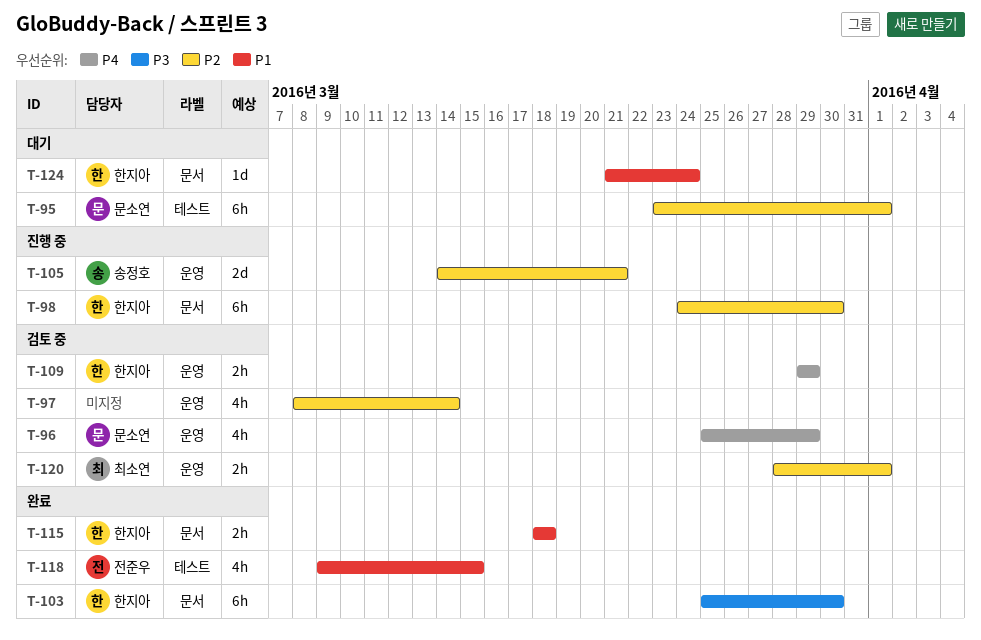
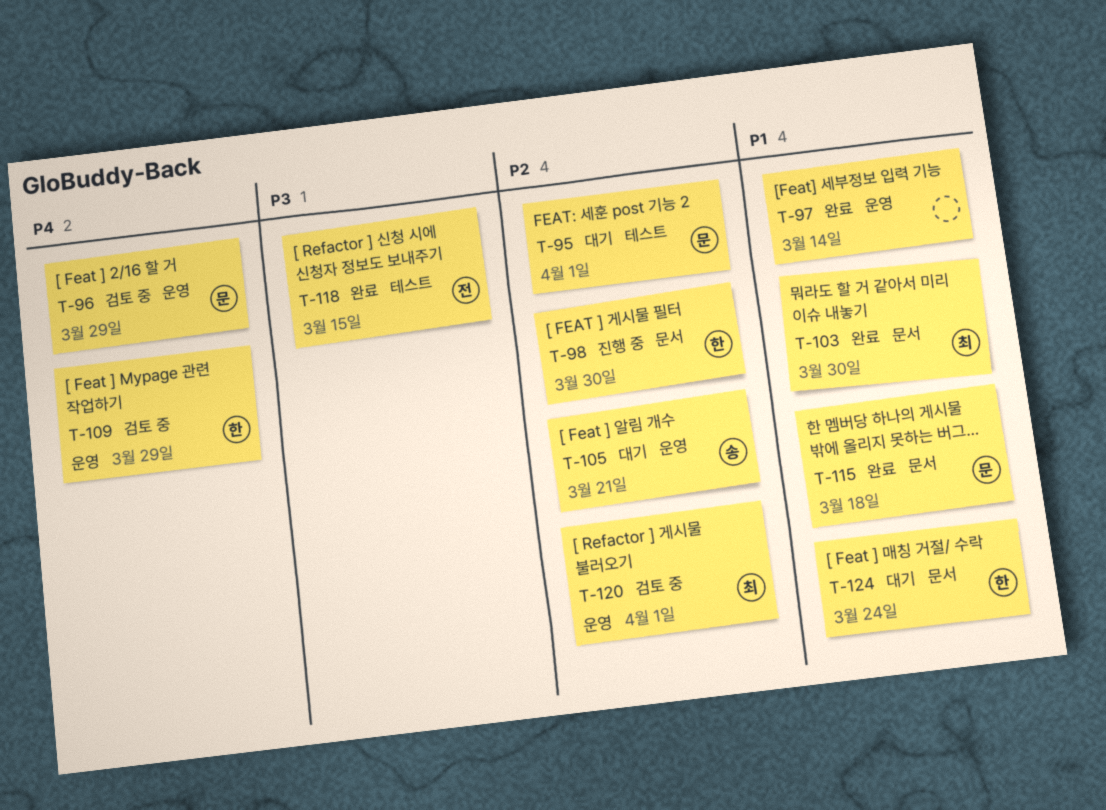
T-97, status: 검토 중 -> 완료
T-97, priority: P2 -> P1
T-103, owner: 한지아 -> 최소연
T-103, priority: P3 -> P1
T-105, status: 진행 중 -> 대기
T-115, owner: 한지아 -> 문소연
T-118, priority: P1 -> P3

